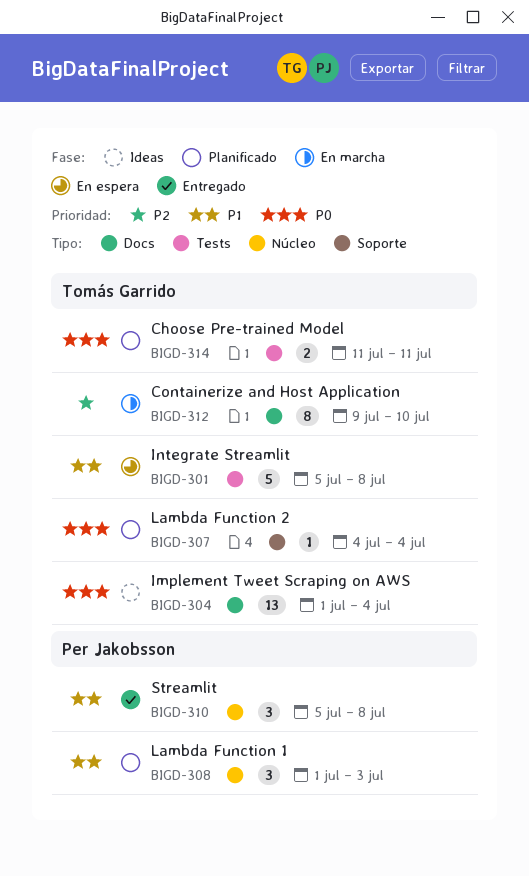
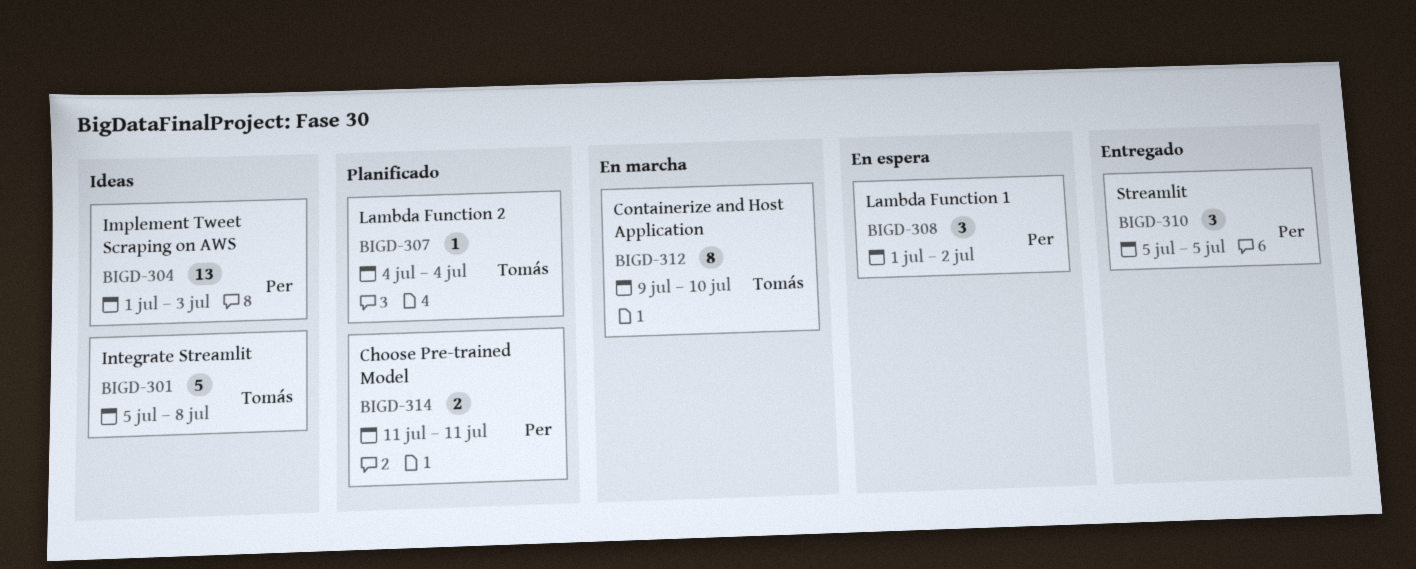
BIGD-301, status: En espera -> Ideas
BIGD-304, owner: Tomás Garrido -> Per Jakobsson
BIGD-304, due: Jul 4 -> Jul 3
BIGD-308, status: Planificado -> En espera
BIGD-308, due: Jul 3 -> Jul 2
BIGD-310, due: Jul 8 -> Jul 5
BIGD-314, owner: Tomás Garrido -> Per Jakobsson

